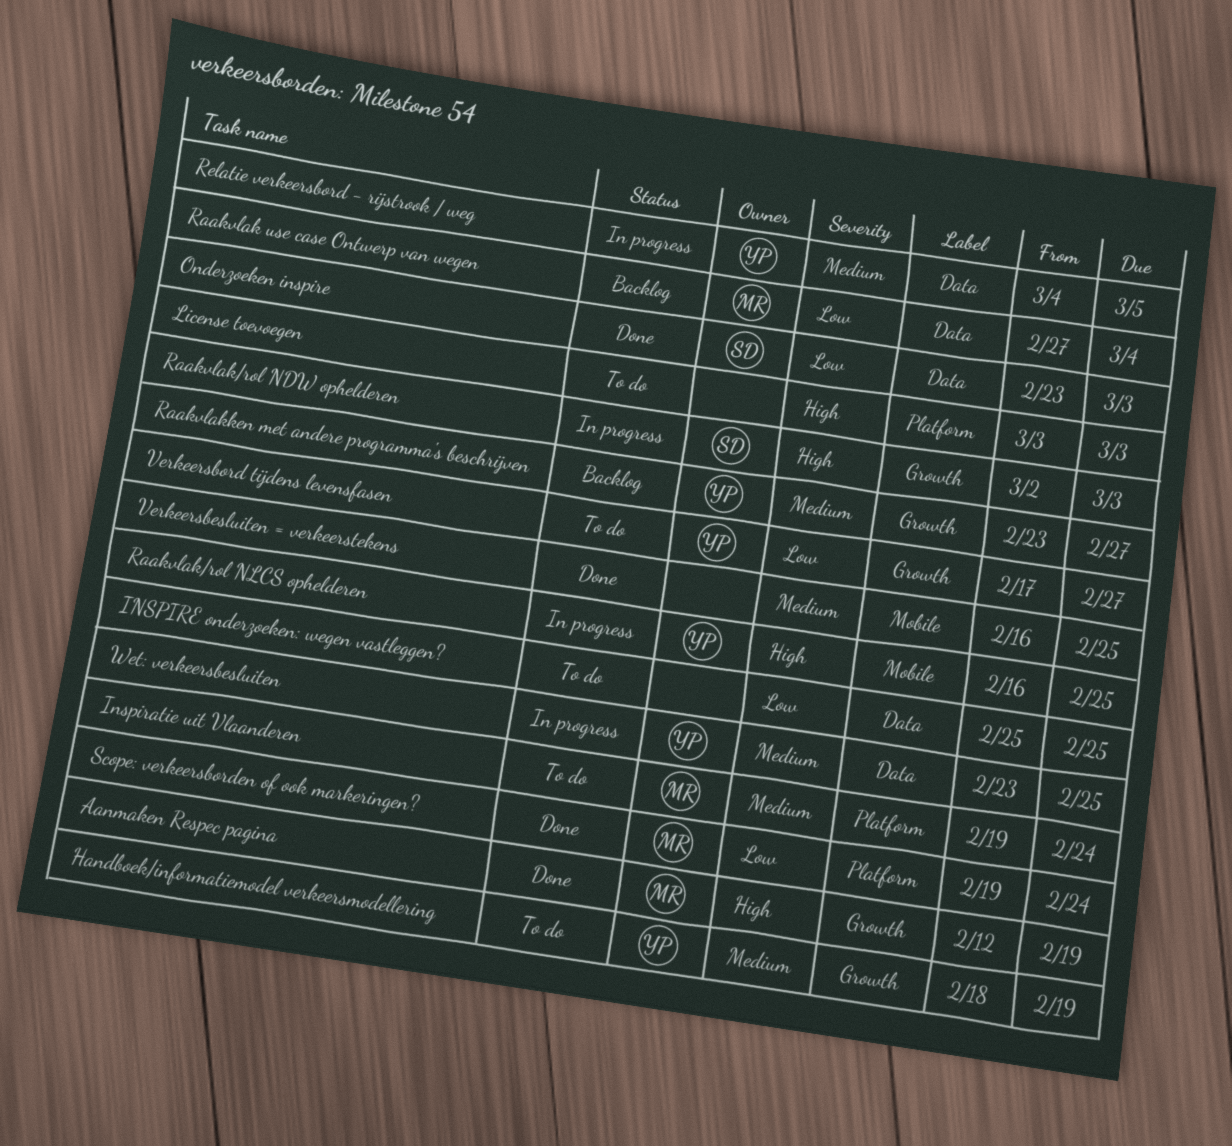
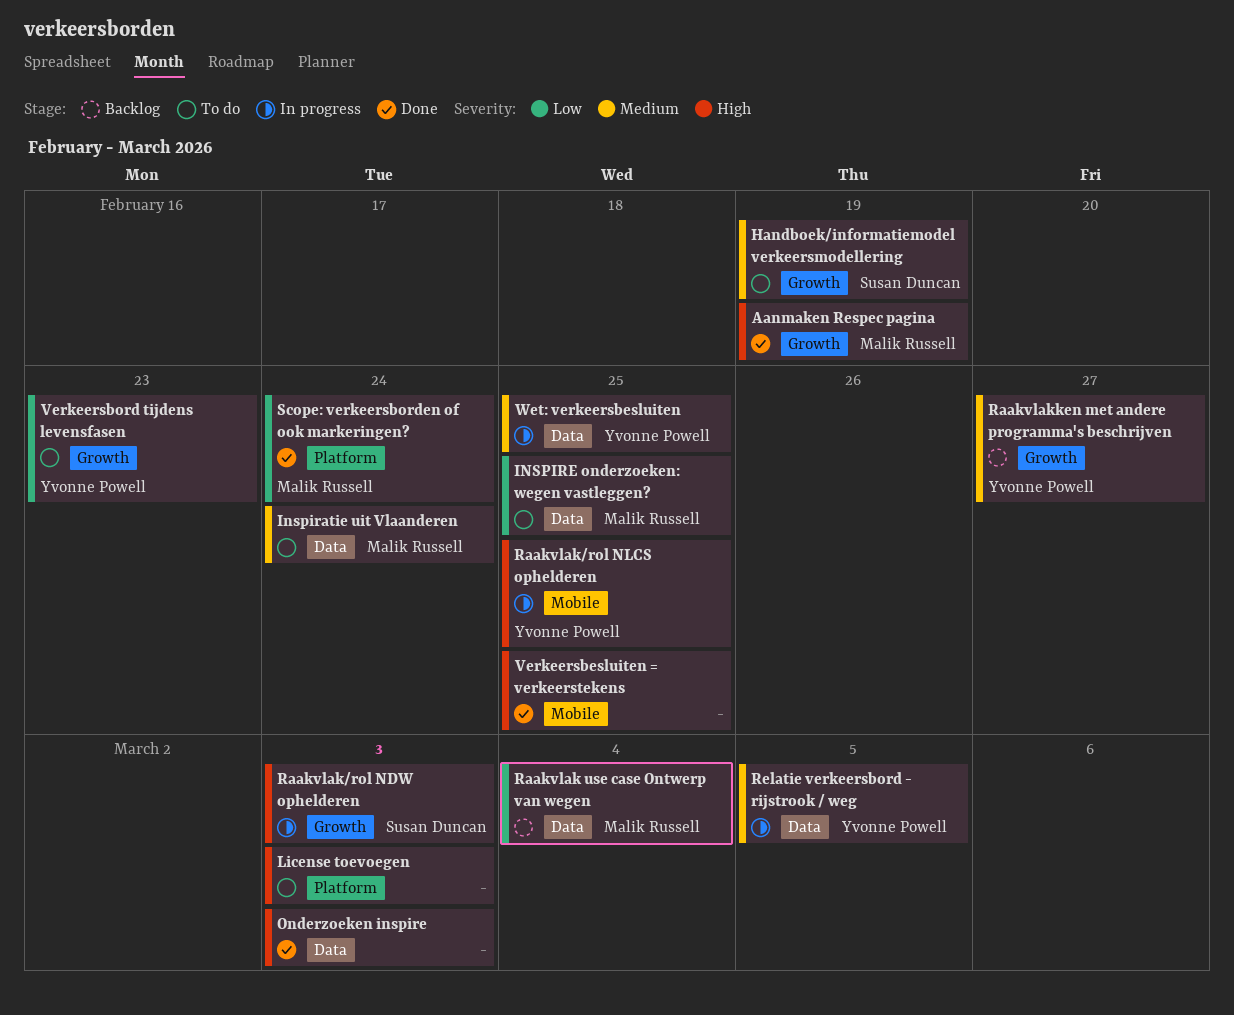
Handboek/informatiemodel verkeersmodellering, owner: Yvonne Powell -> Susan Duncan
Inspiratie uit Vlaanderen, label: Platform -> Data
INSPIRE onderzoeken: wegen vastleggen?, owner: none -> Malik Russell
Onderzoeken inspire, owner: Susan Duncan -> none
Onderzoeken inspire, priority: Low -> High
Verkeersbesluiten = verkeerstekens, priority: Medium -> High
Verkeersbord tijdens levensfasen, due: Feb 27 -> Feb 23

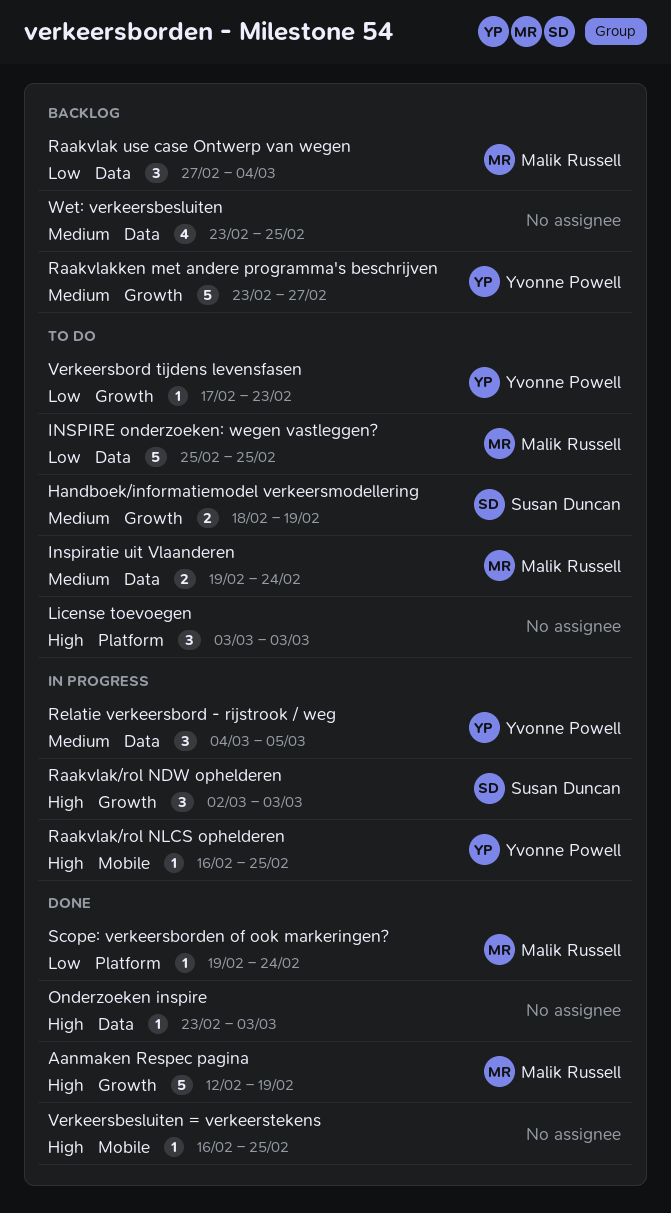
Wet: verkeersbesluiten, status: In progress -> Backlog
Wet: verkeersbesluiten, owner: Yvonne Powell -> none

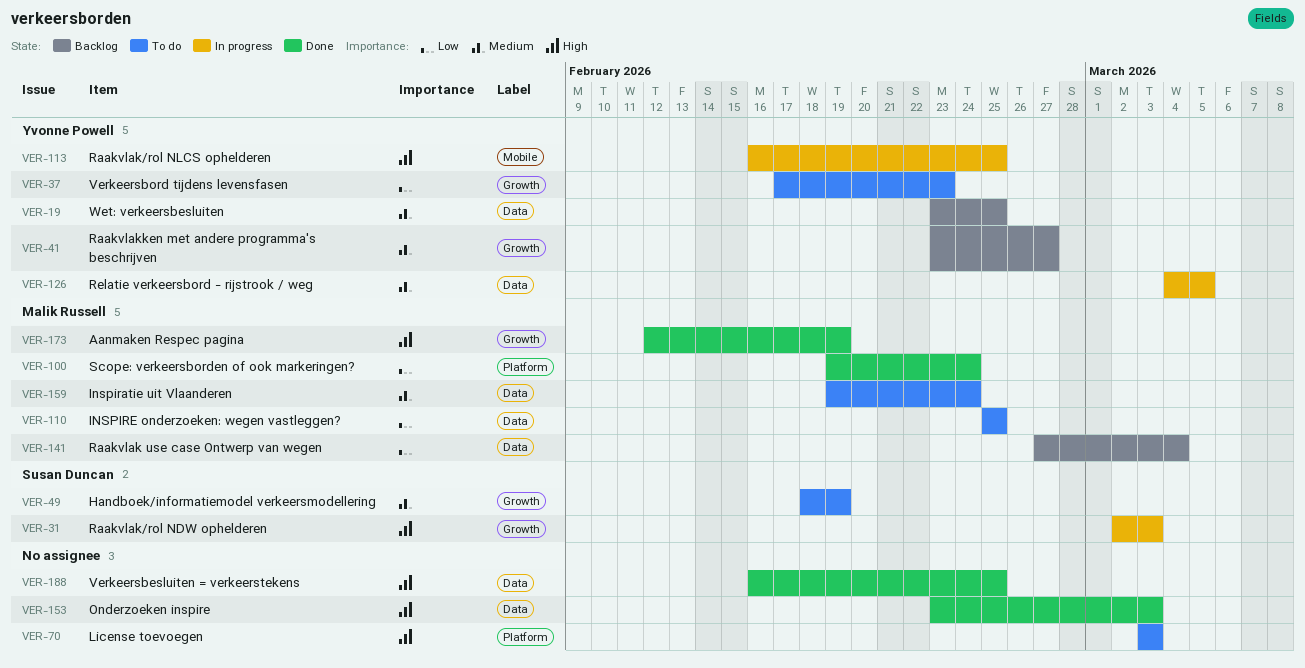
Verkeersbesluiten = verkeerstekens, label: Mobile -> Data
Wet: verkeersbesluiten, owner: none -> Yvonne Powell

